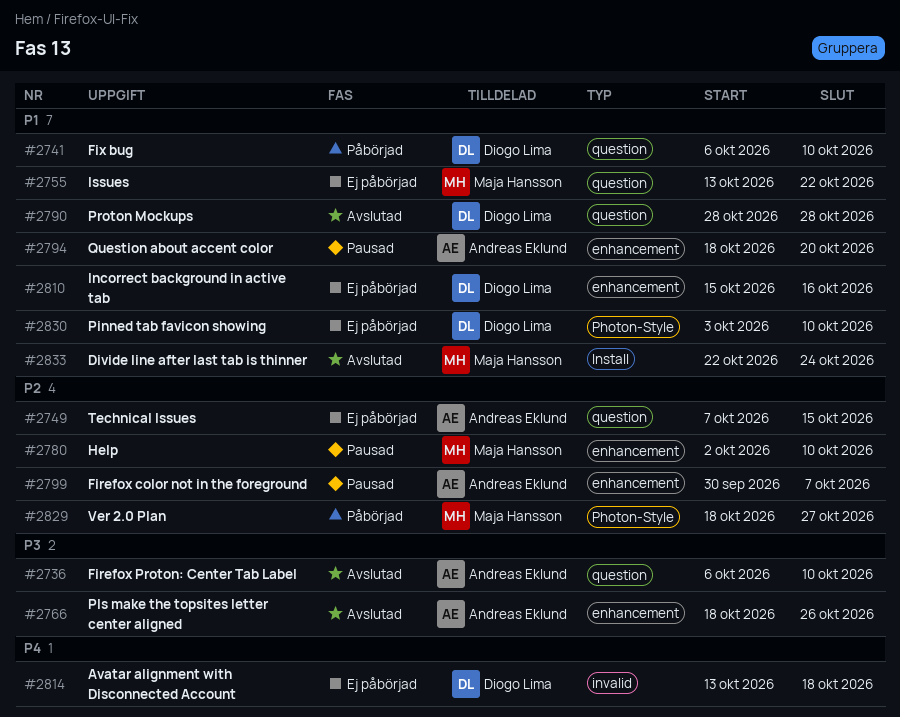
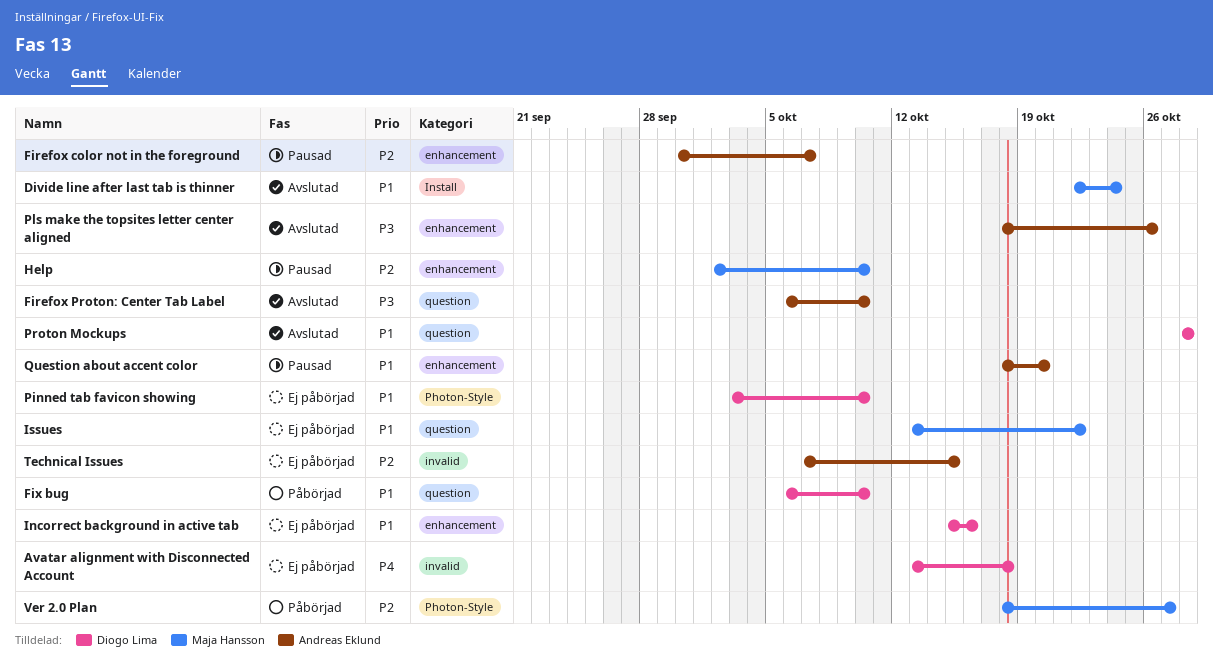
Technical Issues, label: question -> invalid

